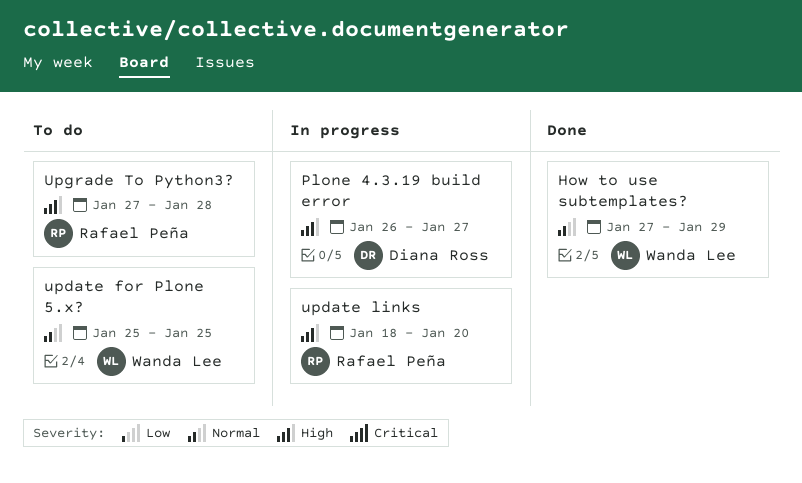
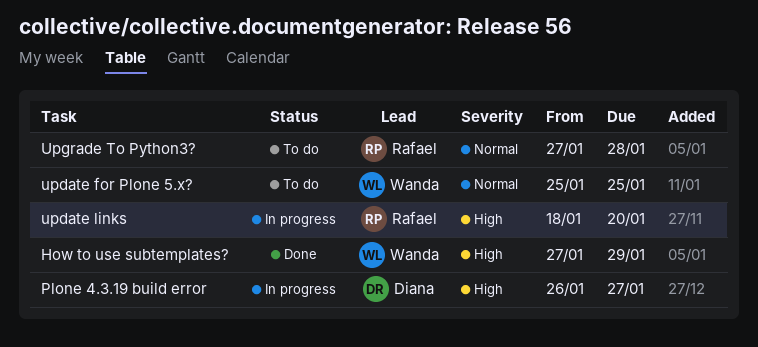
How to use subtemplates?, priority: Normal -> High
Upgrade To Python3?, priority: High -> Normal

